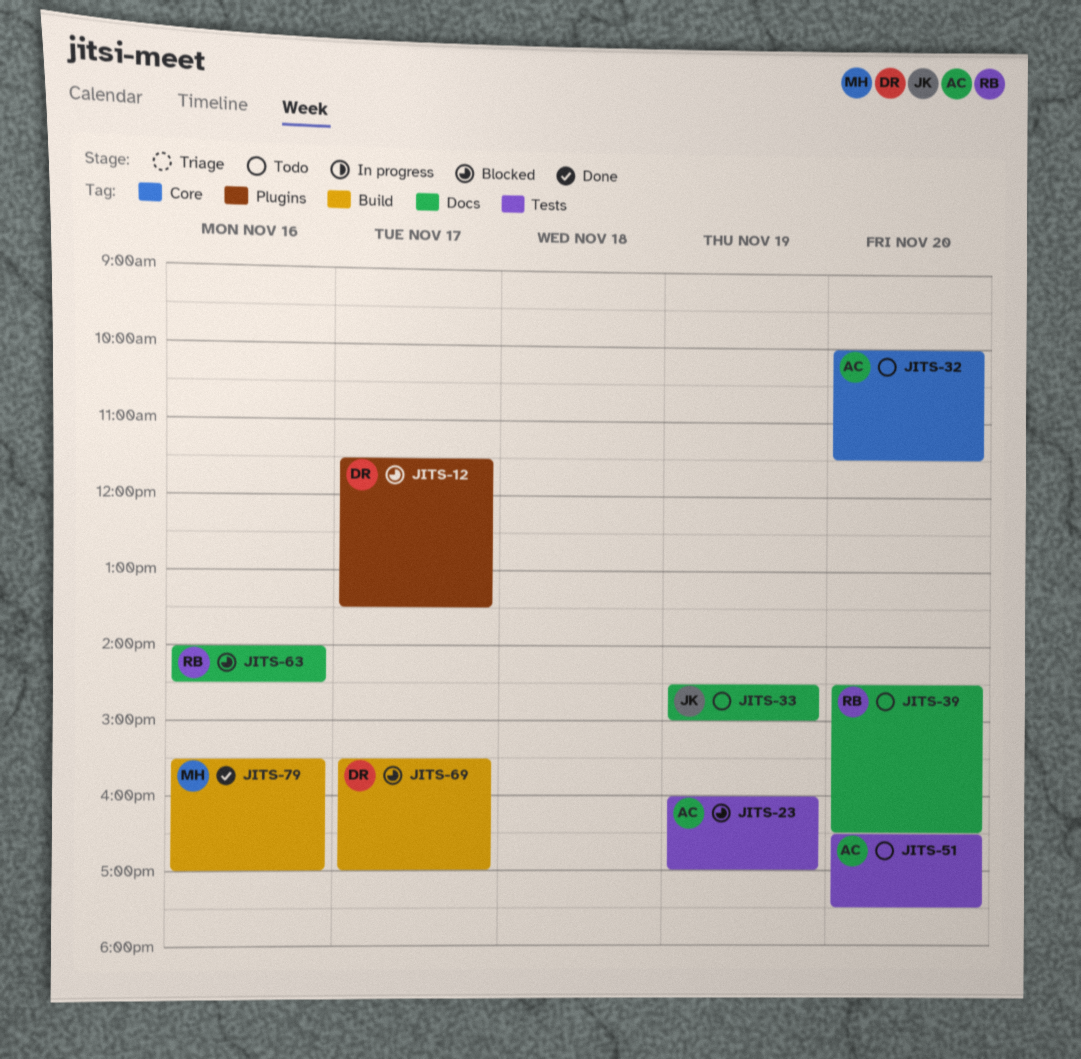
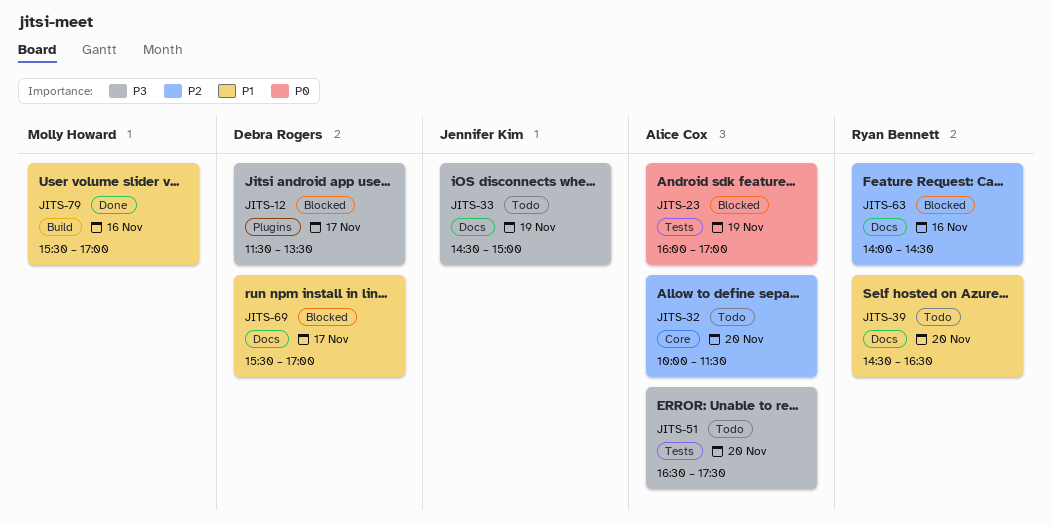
JITS-69, label: Build -> Docs

